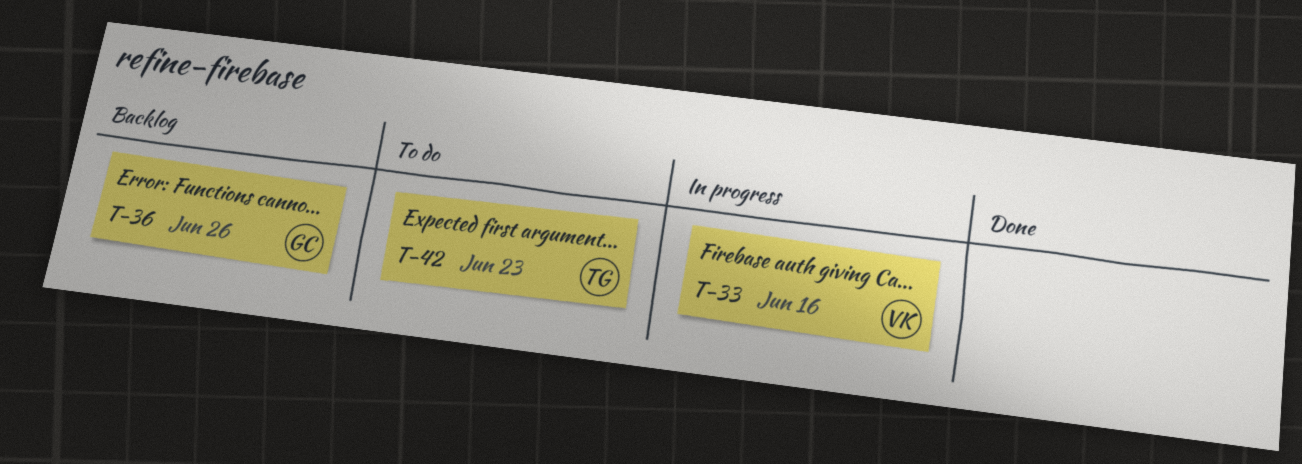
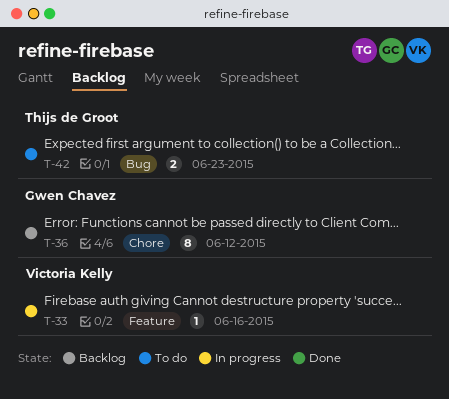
T-36, due: Jun 26 -> Jun 12

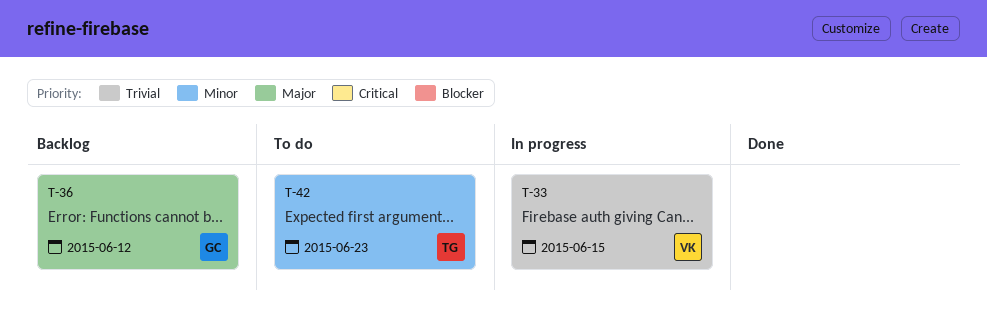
T-33, due: Jun 16 -> Jun 15

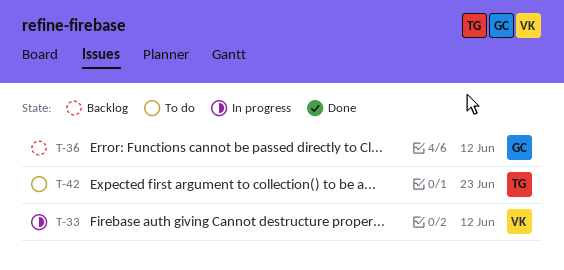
T-33, due: Jun 15 -> Jun 12

